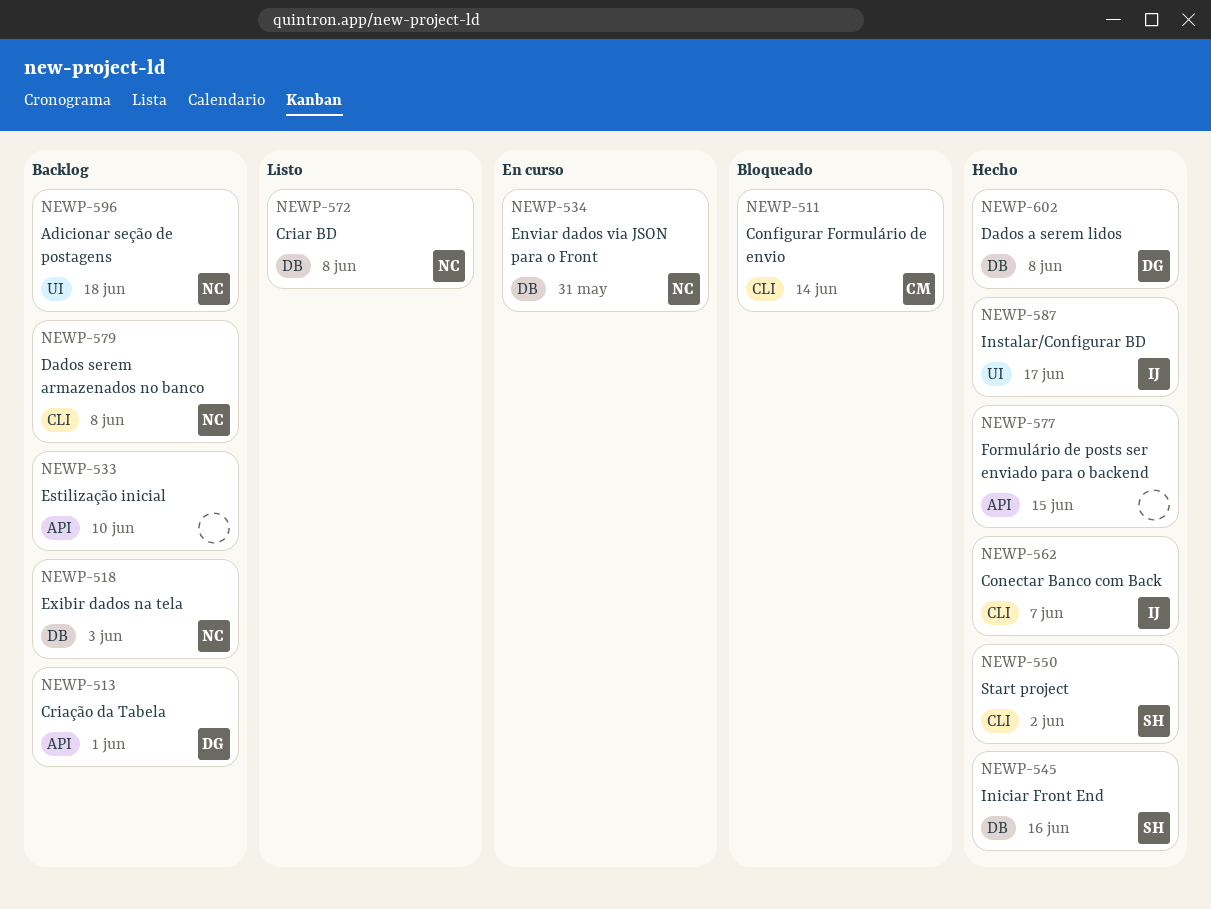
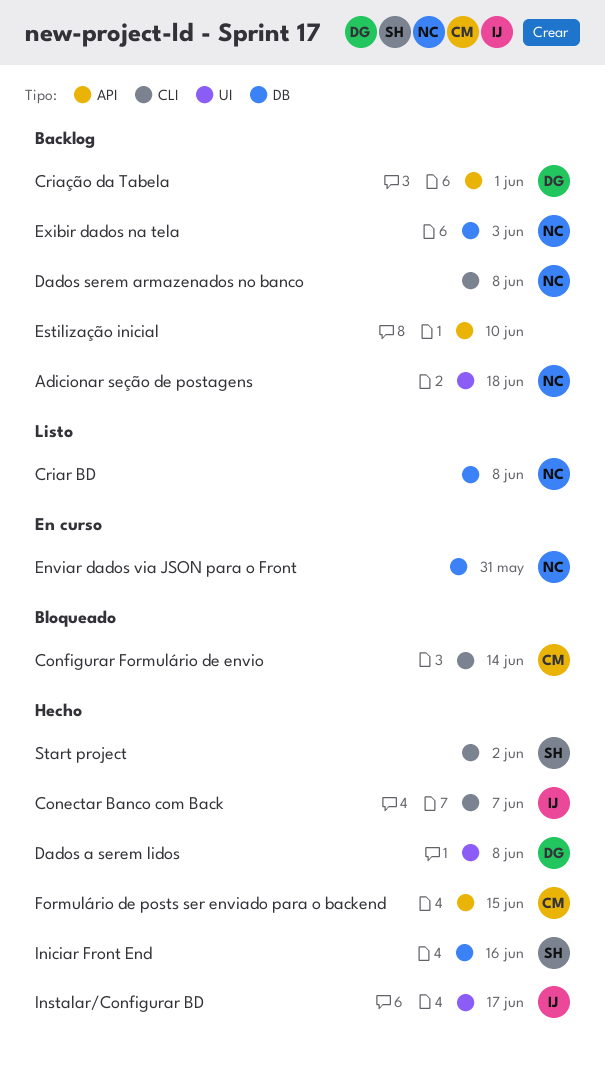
Dados a serem lidos, label: DB -> UI
Formulário de posts ser enviado para o backend, owner: none -> CM

